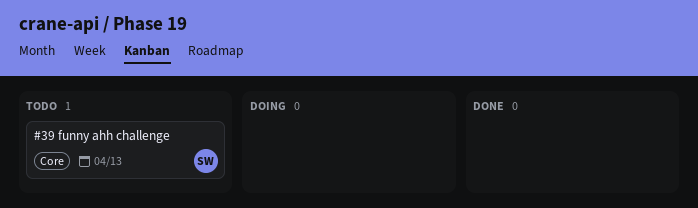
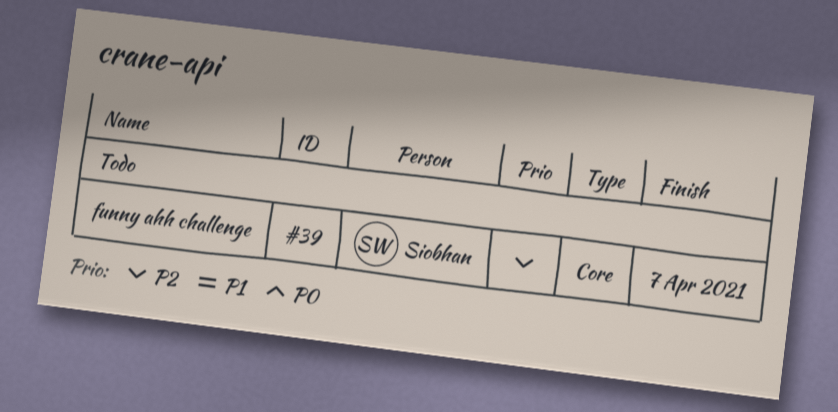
#39, due: Apr 13 -> Apr 7

